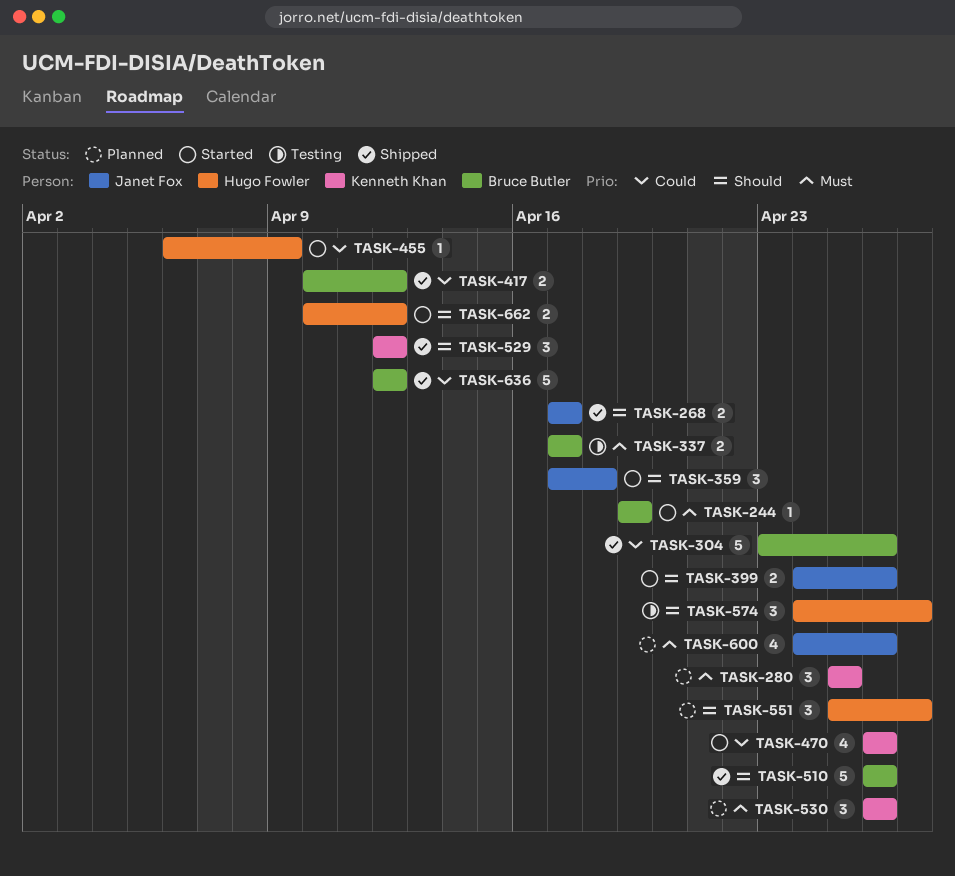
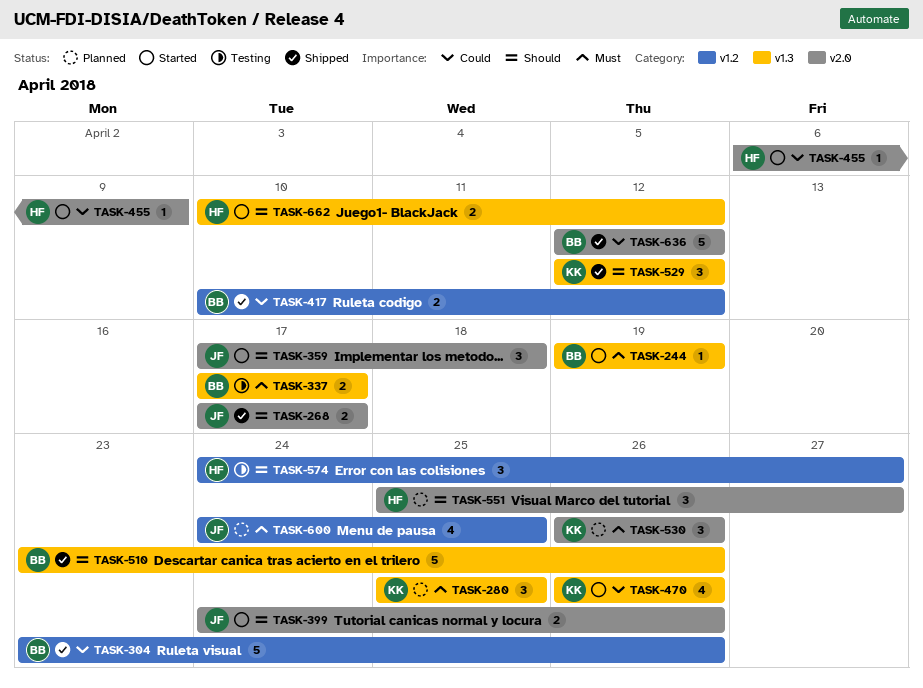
TASK-510, start: Apr 26 -> Apr 23
TASK-600, due: Apr 26 -> Apr 25

